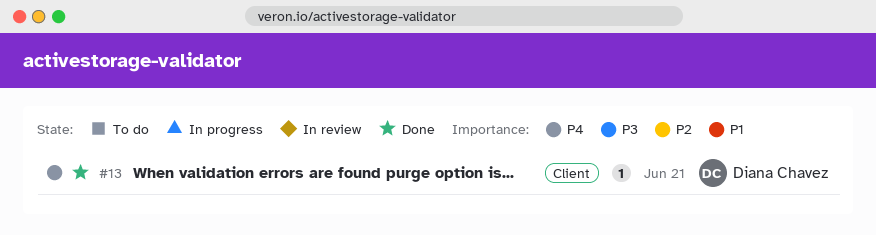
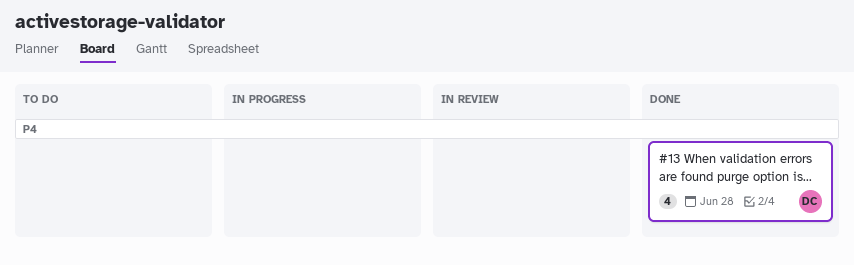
#13, estimate: 1 -> 4
#13, due: Jun 21 -> Jun 28

